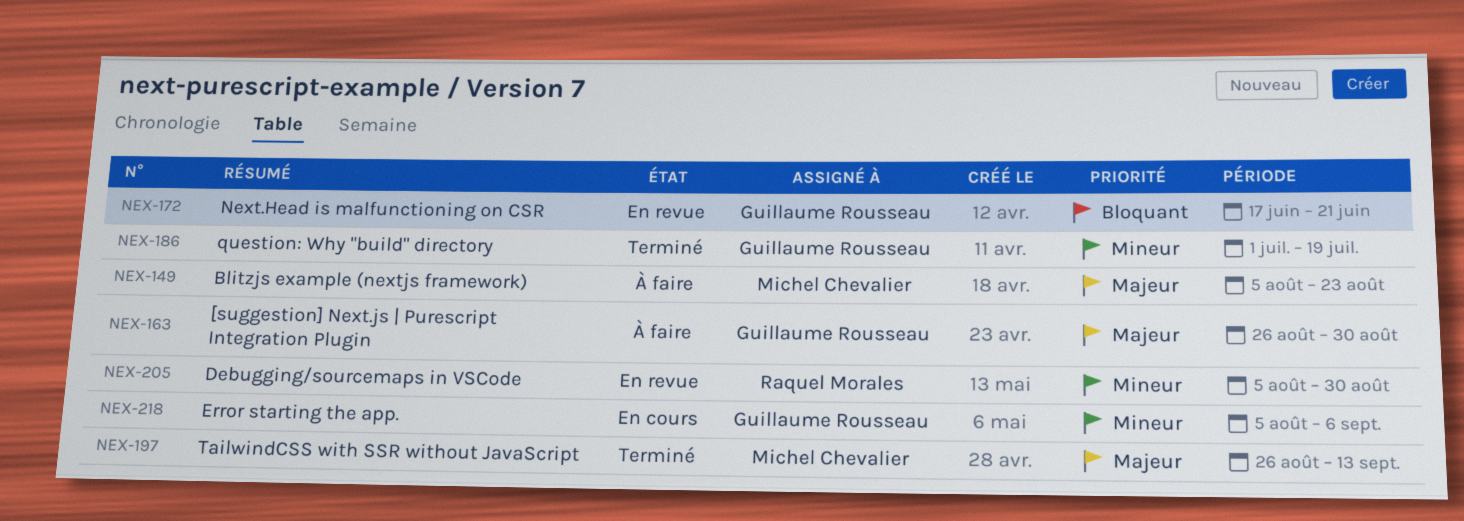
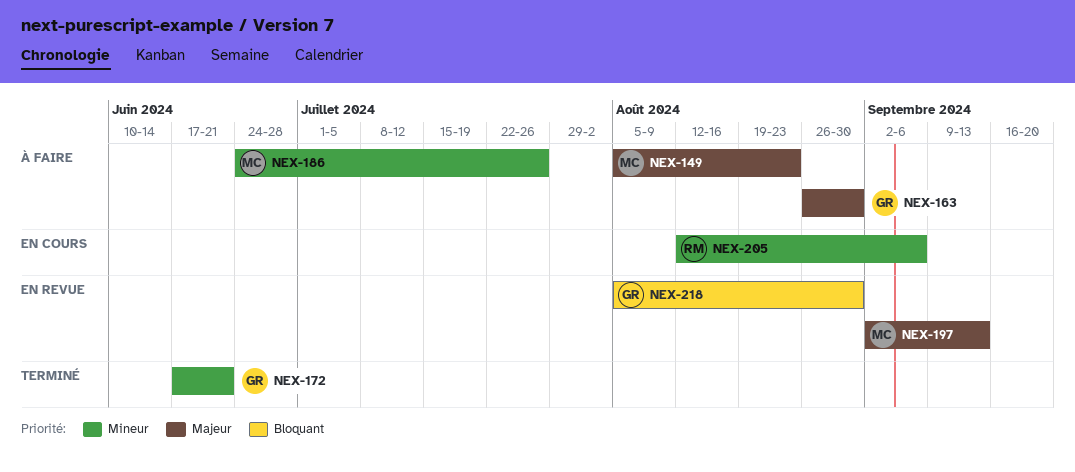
NEX-172, status: En revue -> Terminé
NEX-172, priority: Bloquant -> Mineur
NEX-186, status: Terminé -> À faire
NEX-186, owner: Guillaume Rousseau -> Michel Chevalier
NEX-186, start: Jul 1 -> Jun 24
NEX-186, due: Jul 19 -> Jul 26
NEX-197, status: Terminé -> En revue
NEX-197, start: Aug 26 -> Sep 2
NEX-205, status: En revue -> En cours
NEX-205, start: Aug 5 -> Aug 12
NEX-205, due: Aug 30 -> Sep 6
NEX-218, status: En cours -> En revue
NEX-218, priority: Mineur -> Bloquant
NEX-218, due: Sep 6 -> Aug 30

